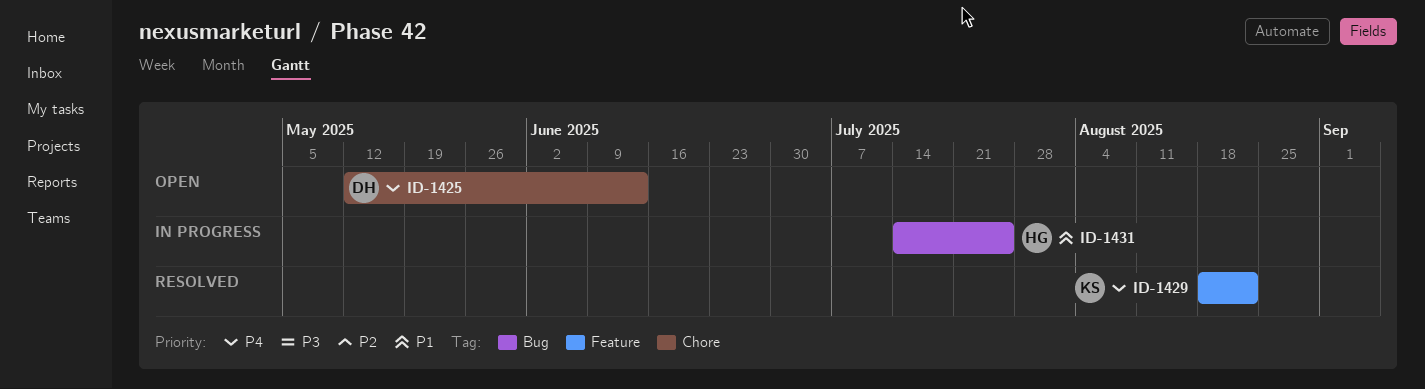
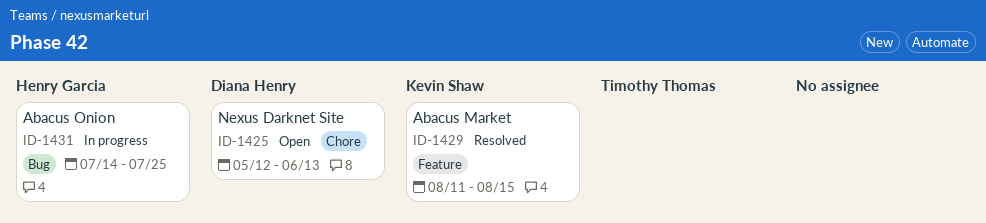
ID-1429, start: Aug 18 -> Aug 11
ID-1429, due: Aug 22 -> Aug 15

